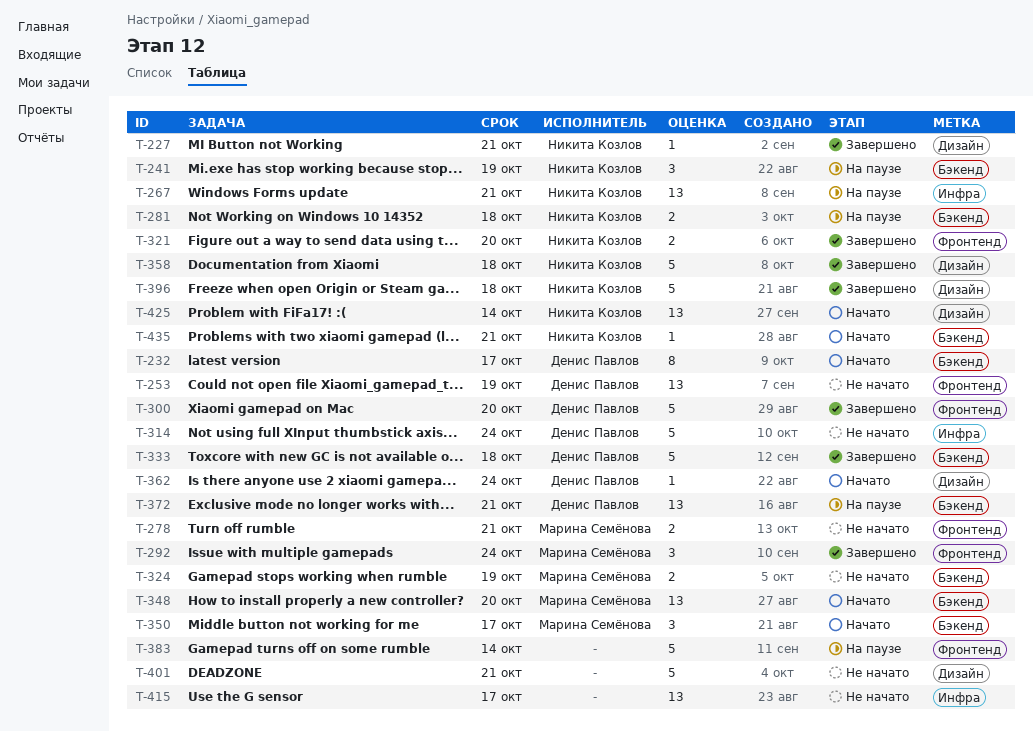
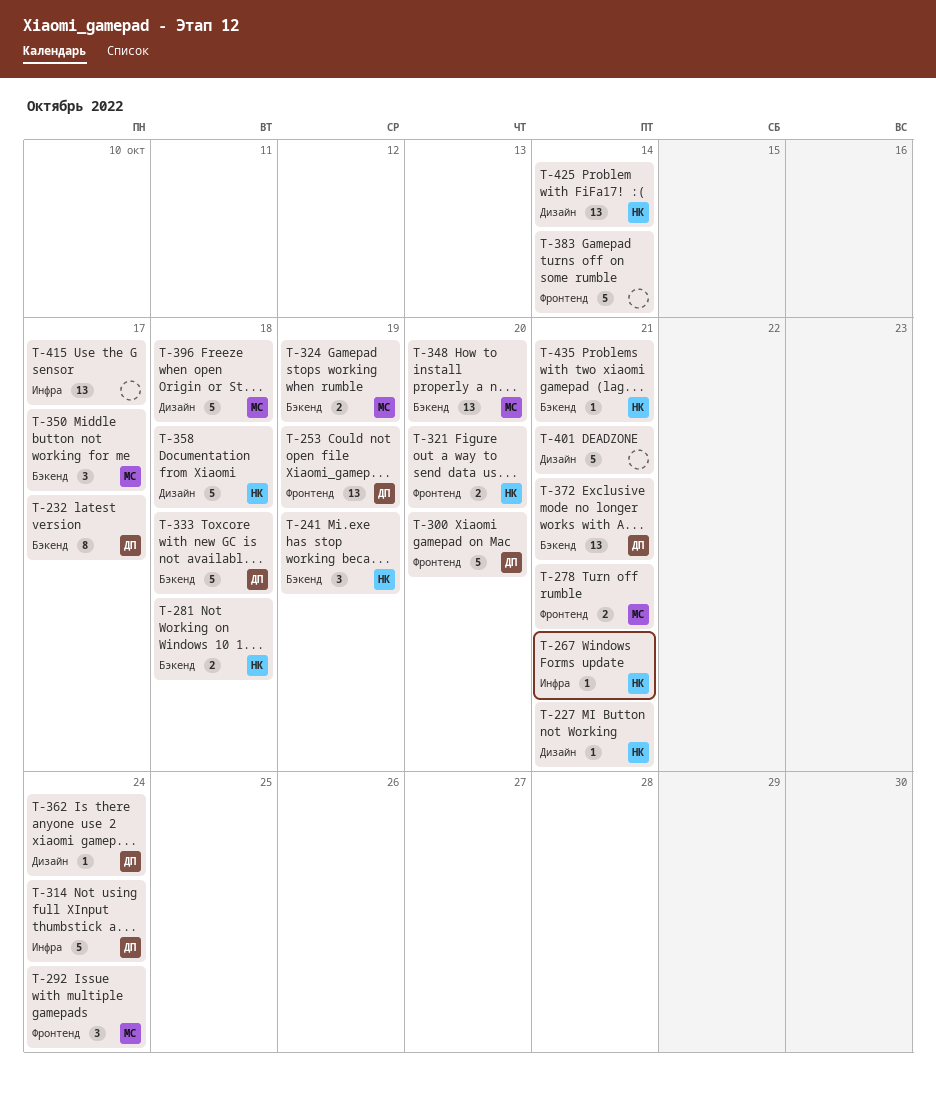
T-267, estimate: 13 -> 1
T-396, owner: Никита Козлов -> Марина Семёнова

